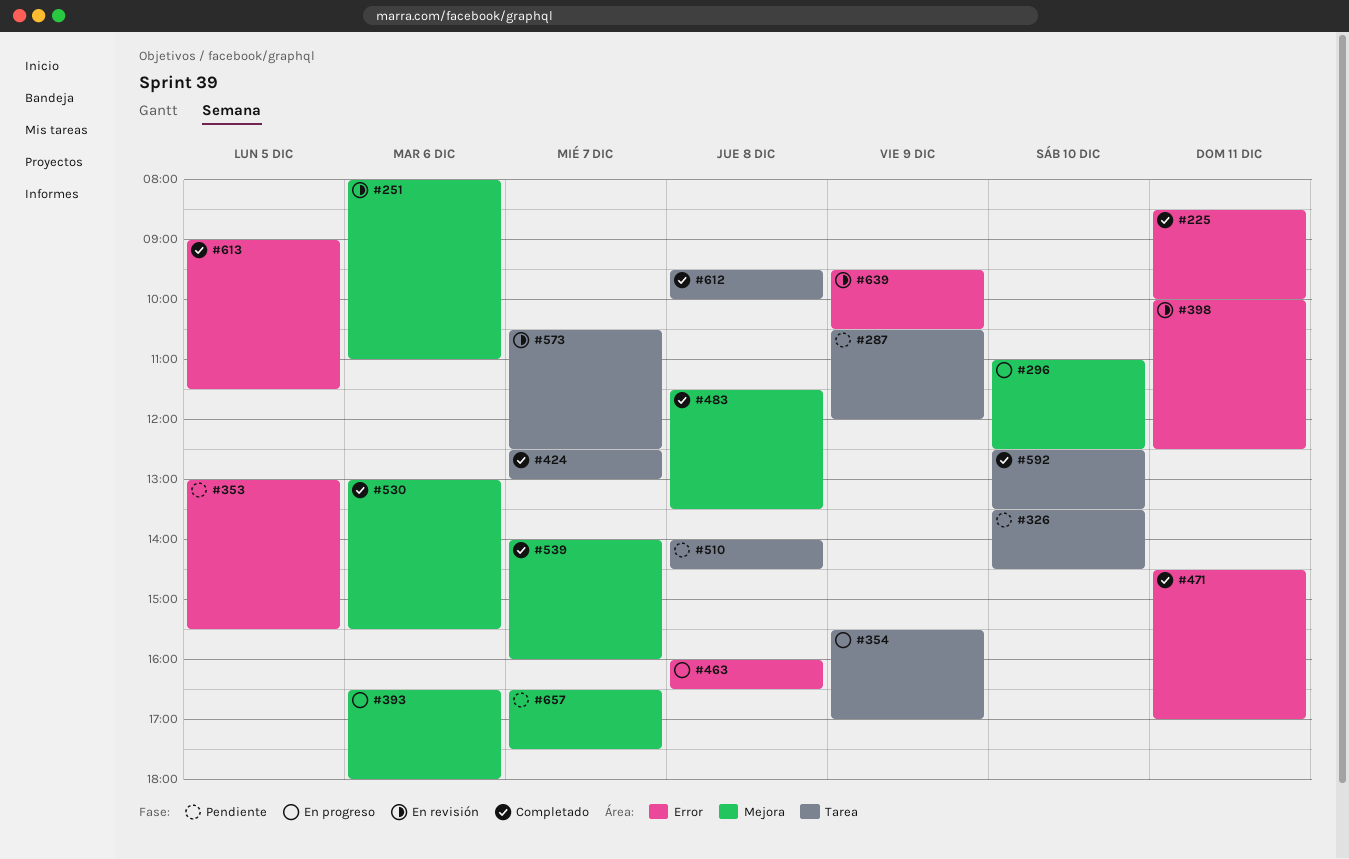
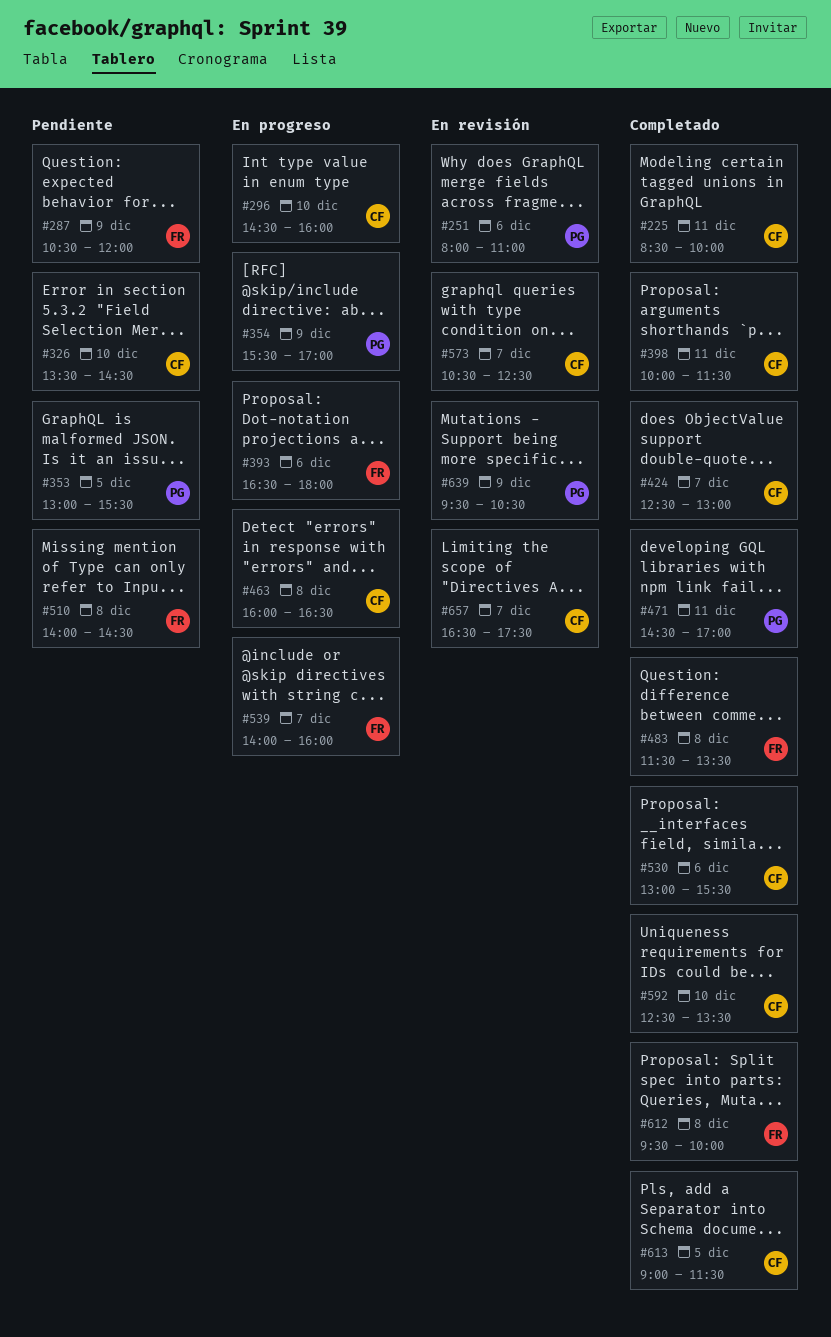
#296, begins: 11:00 -> 14:30
#296, ends: 12:30 -> 16:00
#398, status: En revisión -> Completado
#398, ends: 12:30 -> 11:30
#539, status: Completado -> En progreso
#657, status: Pendiente -> En revisión

